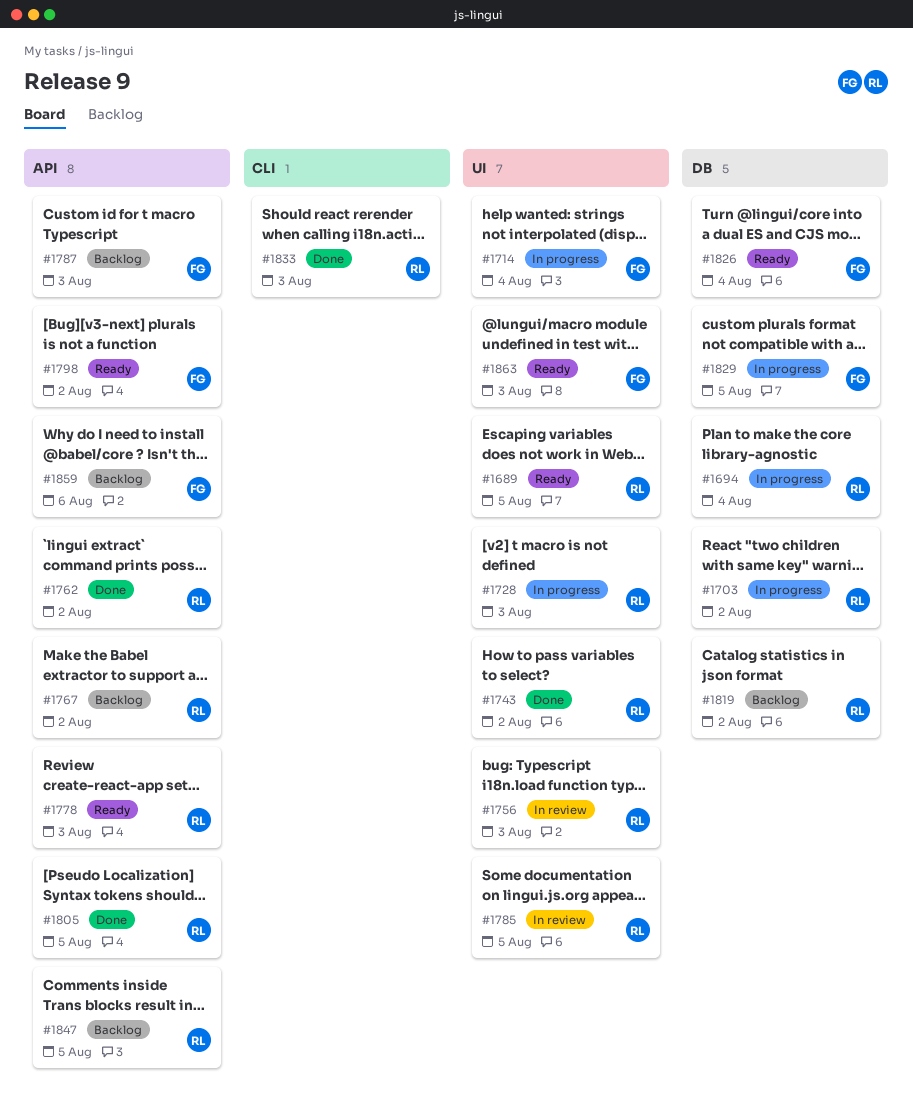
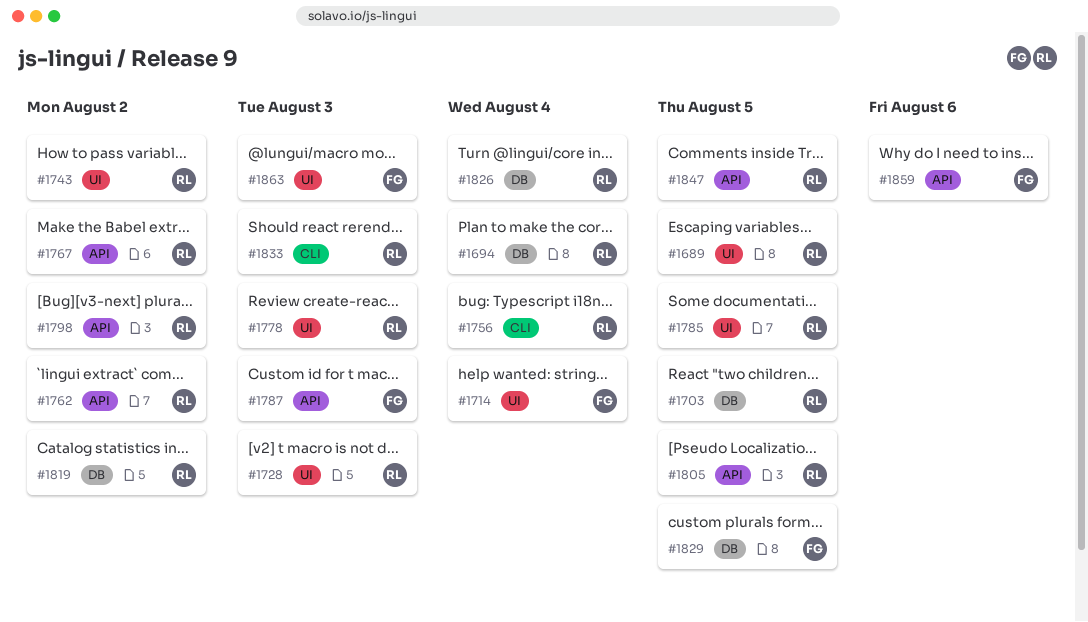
#1703, due: Aug 2 -> Aug 5
#1756, label: UI -> CLI
#1756, due: Aug 3 -> Aug 4
#1778, label: API -> UI
#1798, owner: FG -> RL
#1826, owner: FG -> RL

